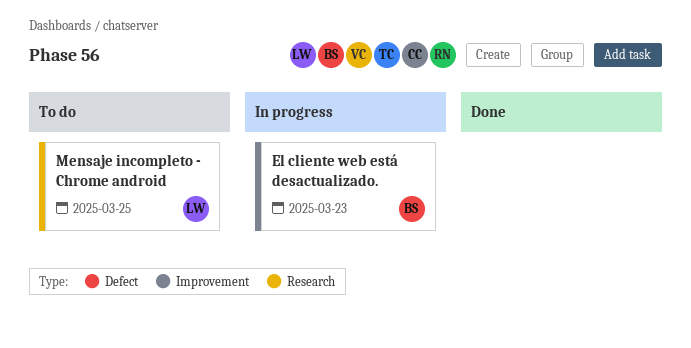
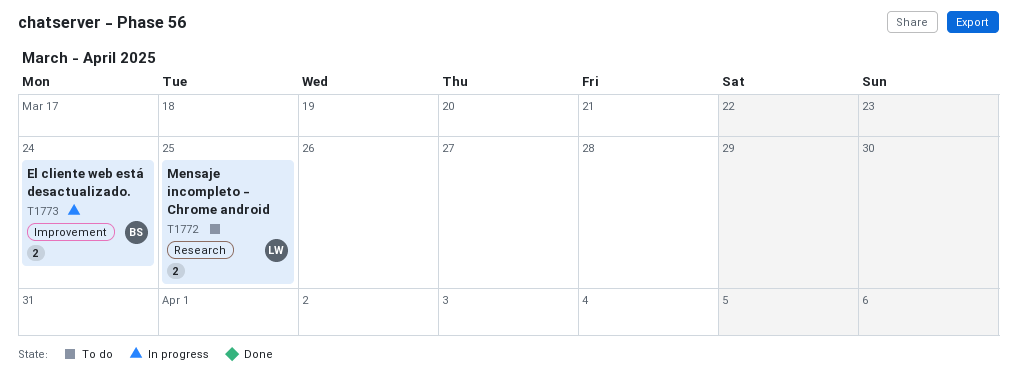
El cliente web está desactualizado., due: Mar 23 -> Mar 24

